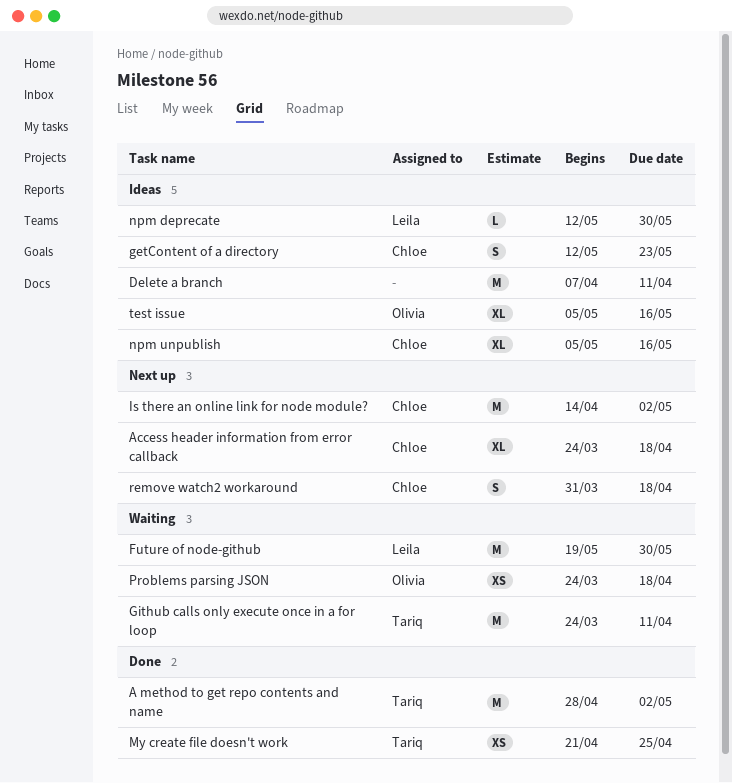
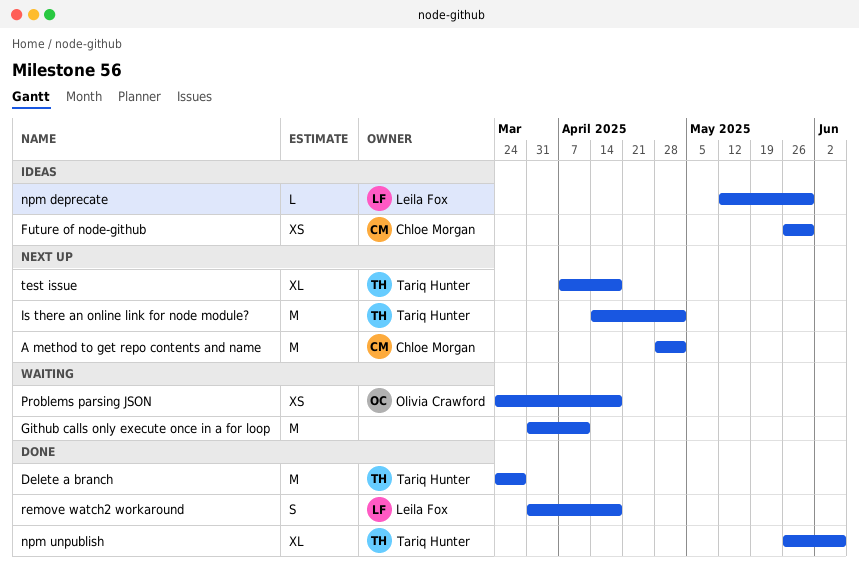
A method to get repo contents and name, status: Done -> Next up
A method to get repo contents and name, owner: Tariq Hunter -> Chloe Morgan
Access header information from error callback: present -> none
Delete a branch, status: Ideas -> Done
Delete a branch, owner: none -> Tariq Hunter
Delete a branch, start: Apr 7 -> Mar 24
Delete a branch, due: Apr 11 -> Mar 28
Future of node-github, status: Waiting -> Ideas
Future of node-github, owner: Leila Fox -> Chloe Morgan
Future of node-github, estimate: M -> XS
Future of node-github, start: May 19 -> May 26
getContent of a directory: present -> none
Github calls only execute once in a for loop, owner: Tariq Hunter -> none
Github calls only execute once in a for loop, start: Mar 24 -> Mar 31
Is there an online link for node module?, owner: Chloe Morgan -> Tariq Hunter
My create file doesn't work: present -> none
npm unpublish, status: Ideas -> Done
npm unpublish, owner: Chloe Morgan -> Tariq Hunter
npm unpublish, start: May 5 -> May 26
npm unpublish, due: May 16 -> Jun 6
remove watch2 workaround, status: Next up -> Done
remove watch2 workaround, owner: Chloe Morgan -> Leila Fox
test issue, status: Ideas -> Next up
test issue, owner: Olivia Crawford -> Tariq Hunter
test issue, start: May 5 -> Apr 7
test issue, due: May 16 -> Apr 18

